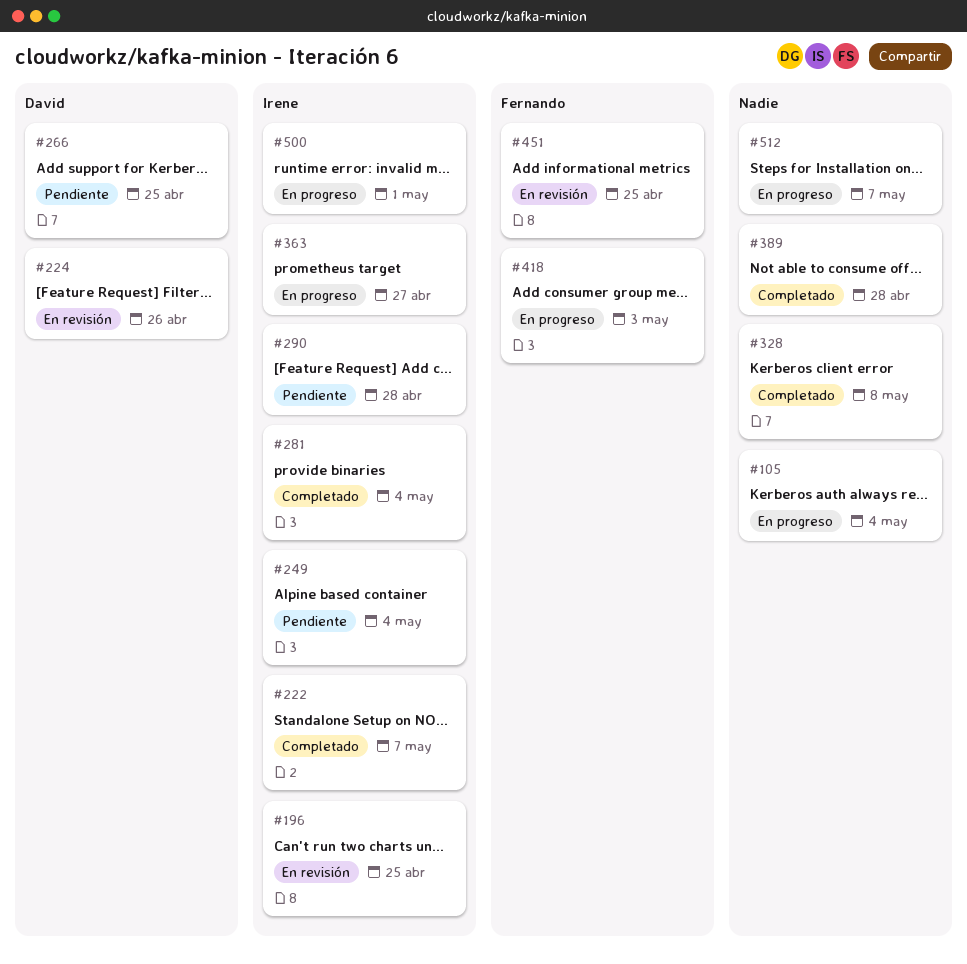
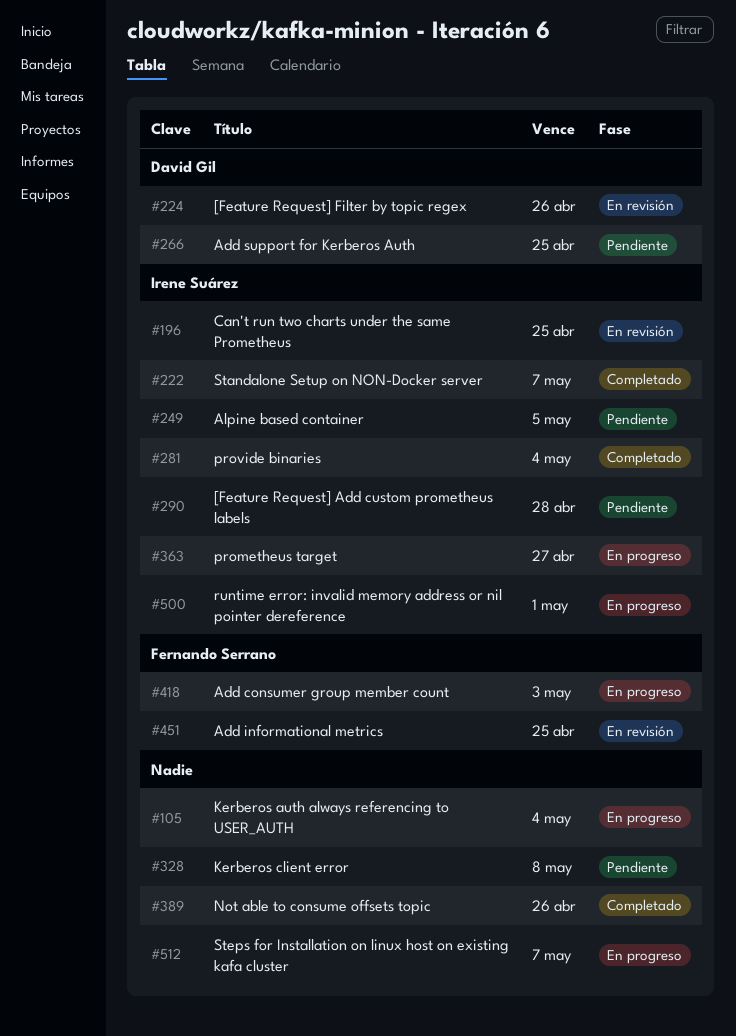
#249, due: May 4 -> May 5
#328, status: Completado -> Pendiente
#389, due: Apr 28 -> Apr 26

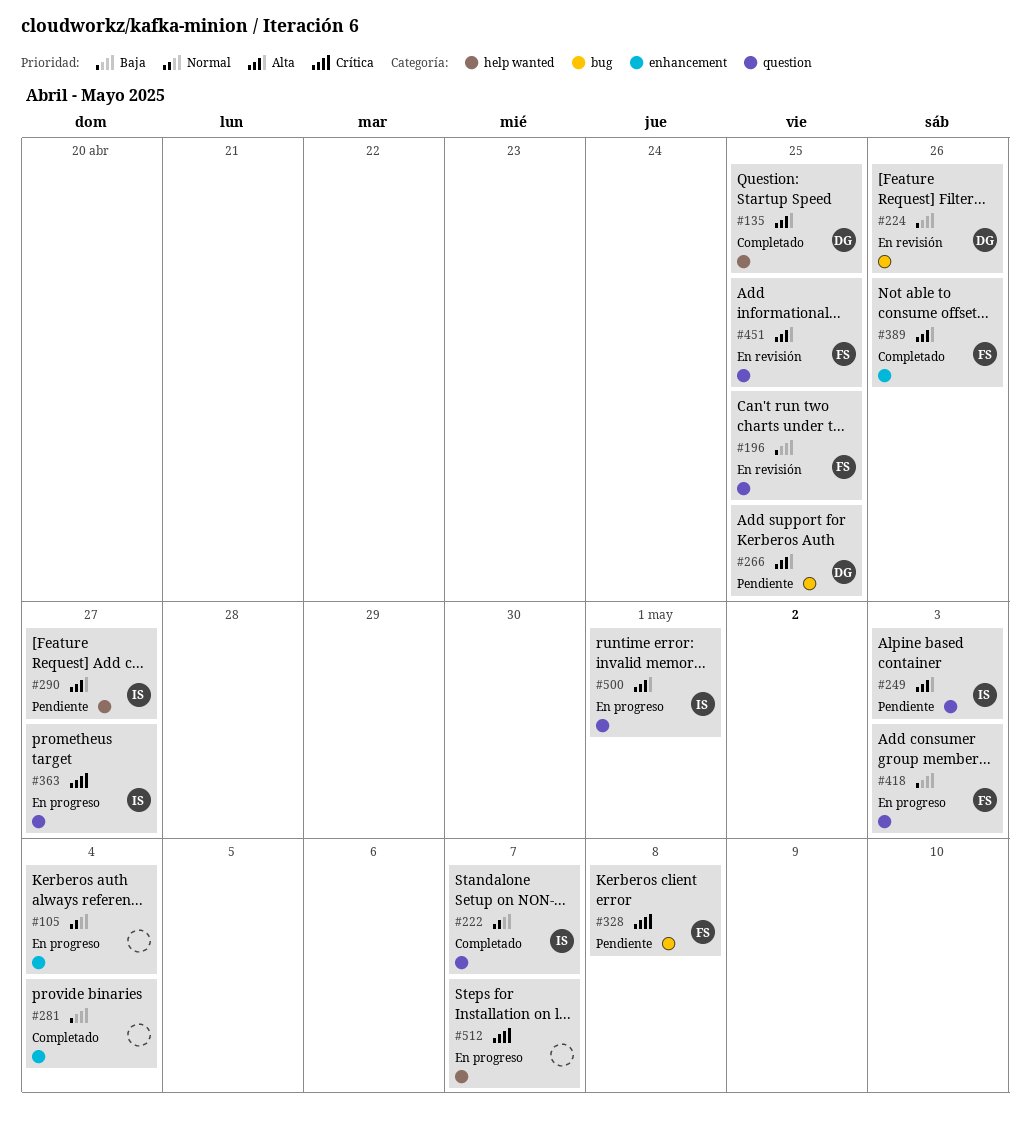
#135: none -> present
#196, owner: Irene Suárez -> Fernando Serrano
#249, due: May 5 -> May 3
#281, owner: Irene Suárez -> none
#290, due: Apr 28 -> Apr 27
#328, owner: none -> Fernando Serrano
#389, owner: none -> Fernando Serrano

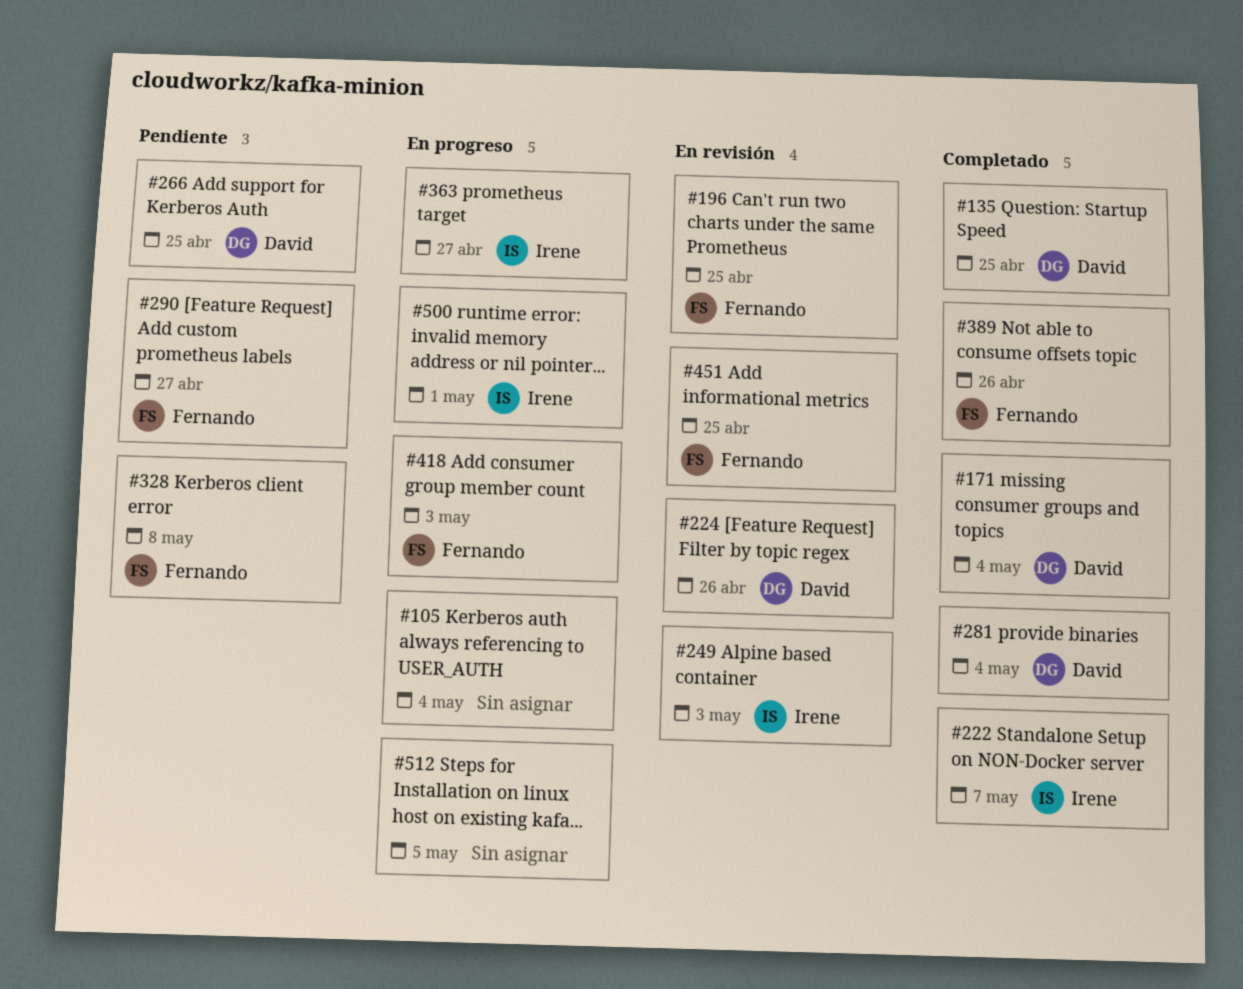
#171: none -> present
#249, status: Pendiente -> En revisión
#281, owner: none -> David
#290, owner: Irene -> Fernando
#512, due: May 7 -> May 5

